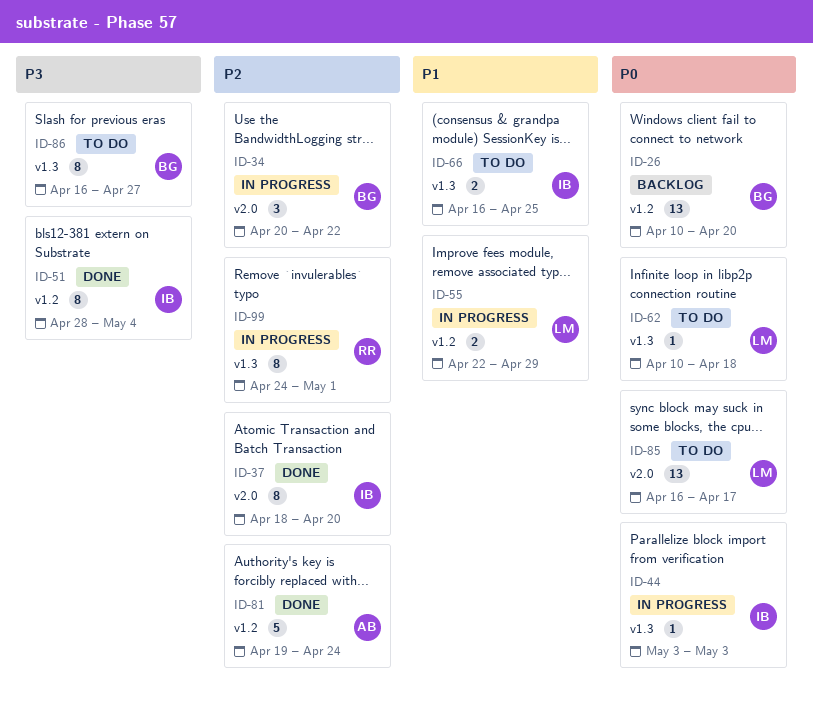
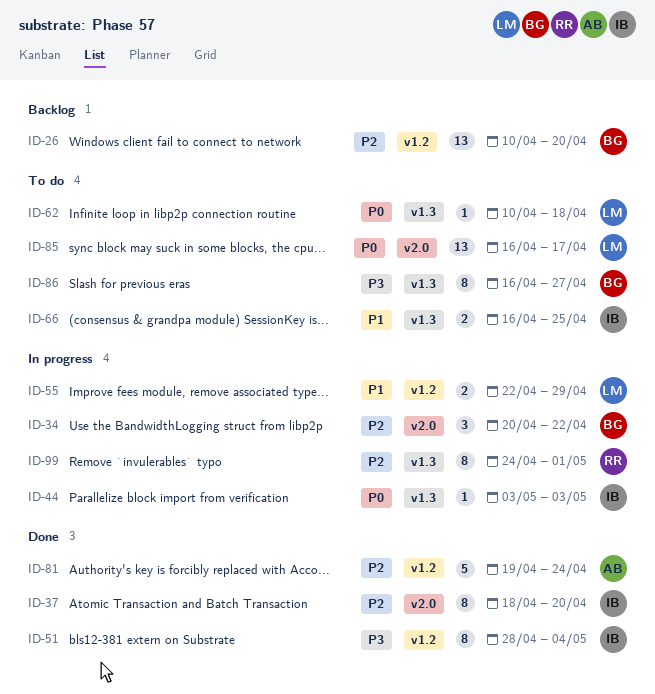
ID-26, priority: P0 -> P2

